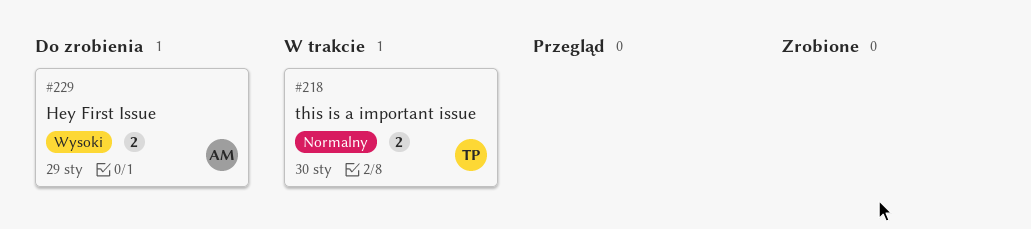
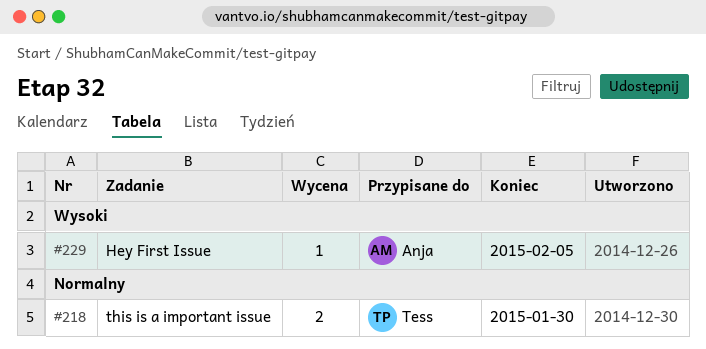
#229, estimate: 2 -> 1
#229, due: Jan 29 -> Feb 5

